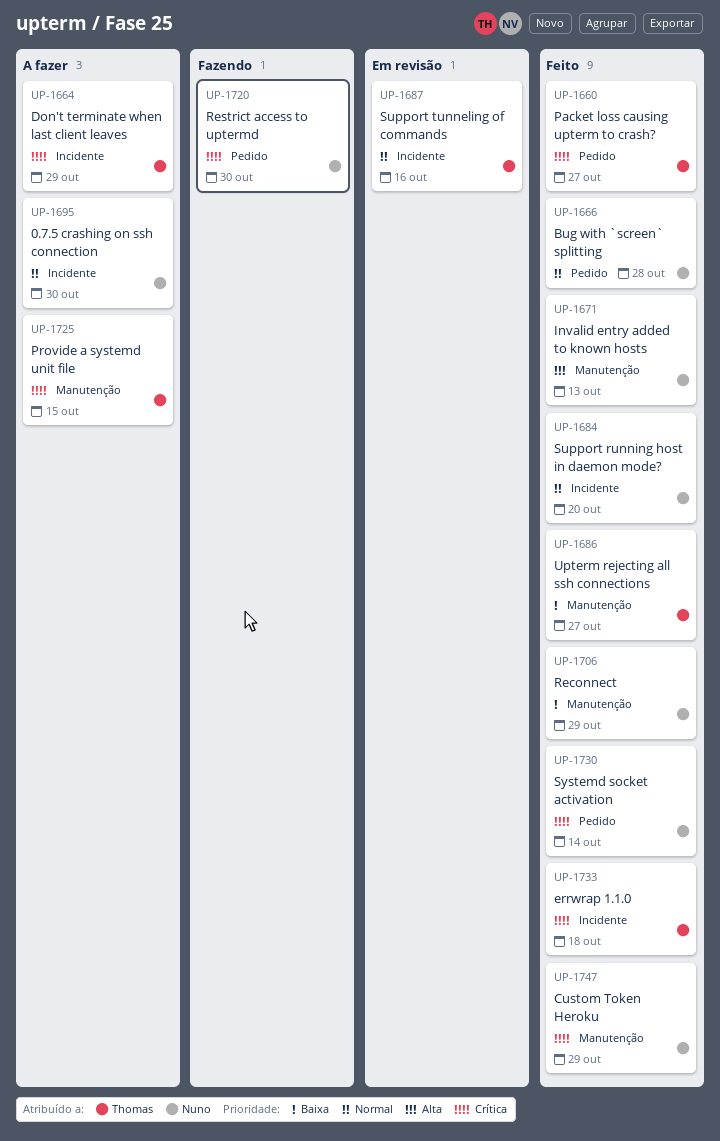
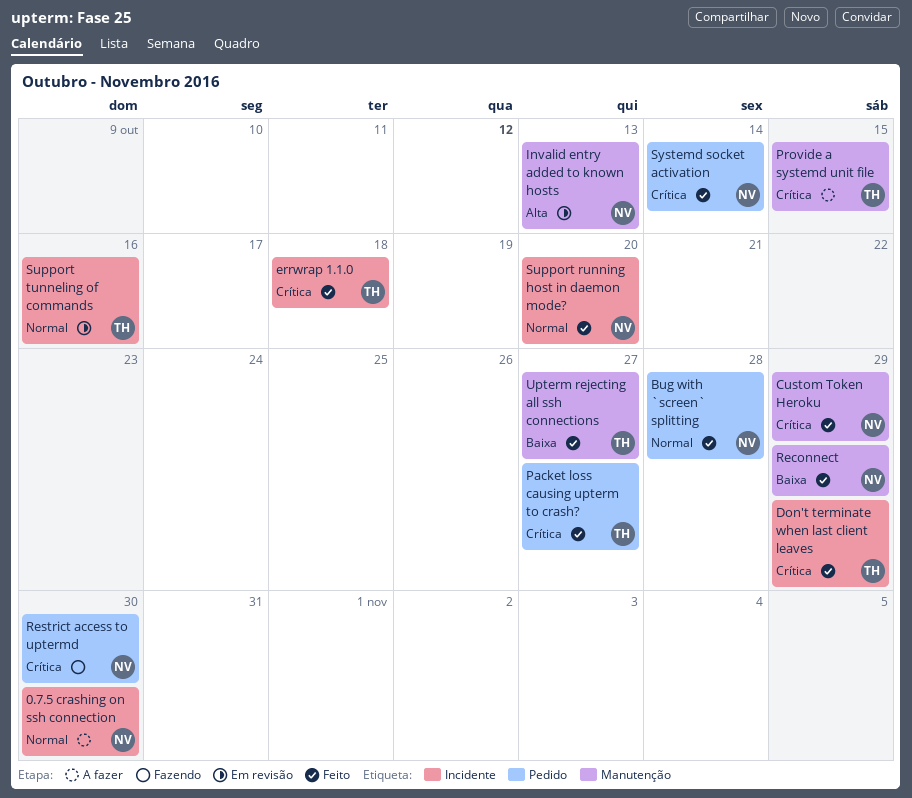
Don't terminate when last client leaves, status: A fazer -> Feito
Invalid entry added to known hosts, status: Feito -> Em revisão

